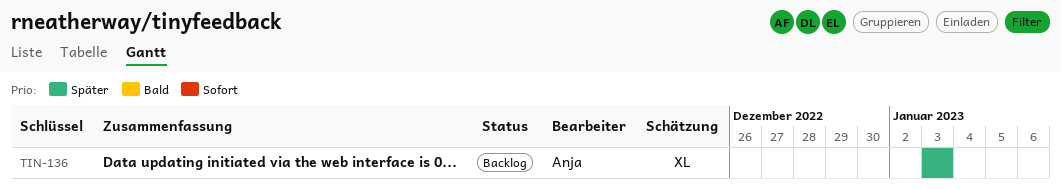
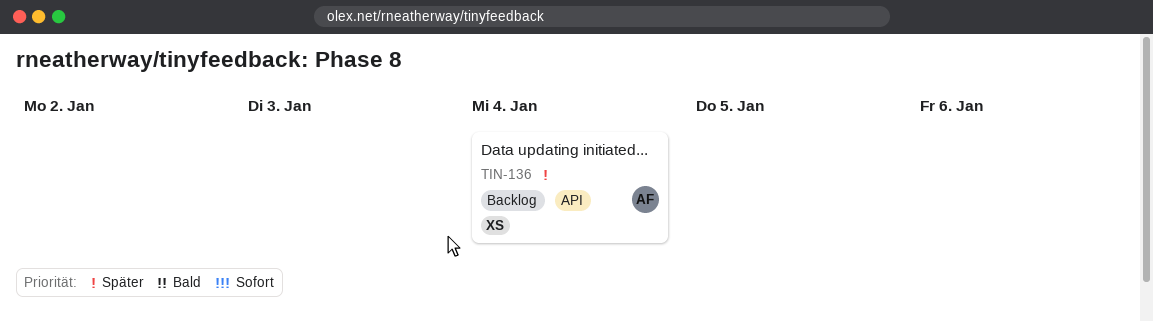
TIN-136, estimate: XL -> XS
TIN-136, due: Jan 3 -> Jan 4

